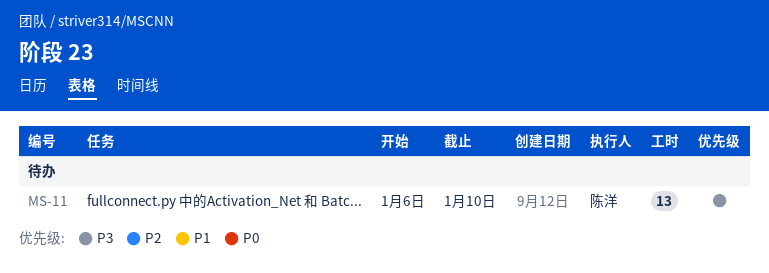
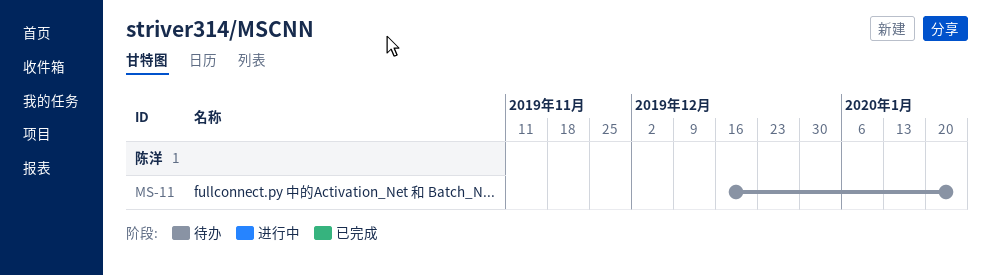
MS-11, start: Jan 6 -> Dec 16
MS-11, due: Jan 10 -> Jan 24

